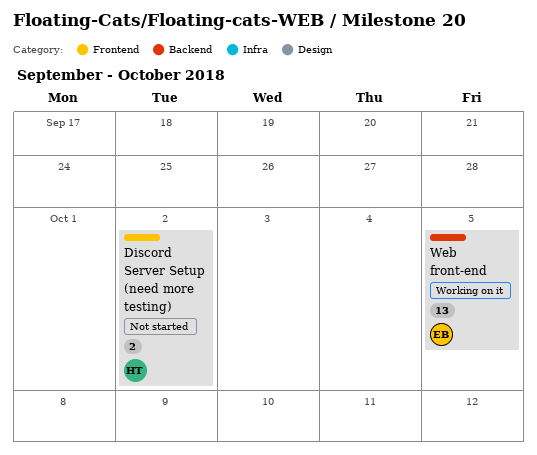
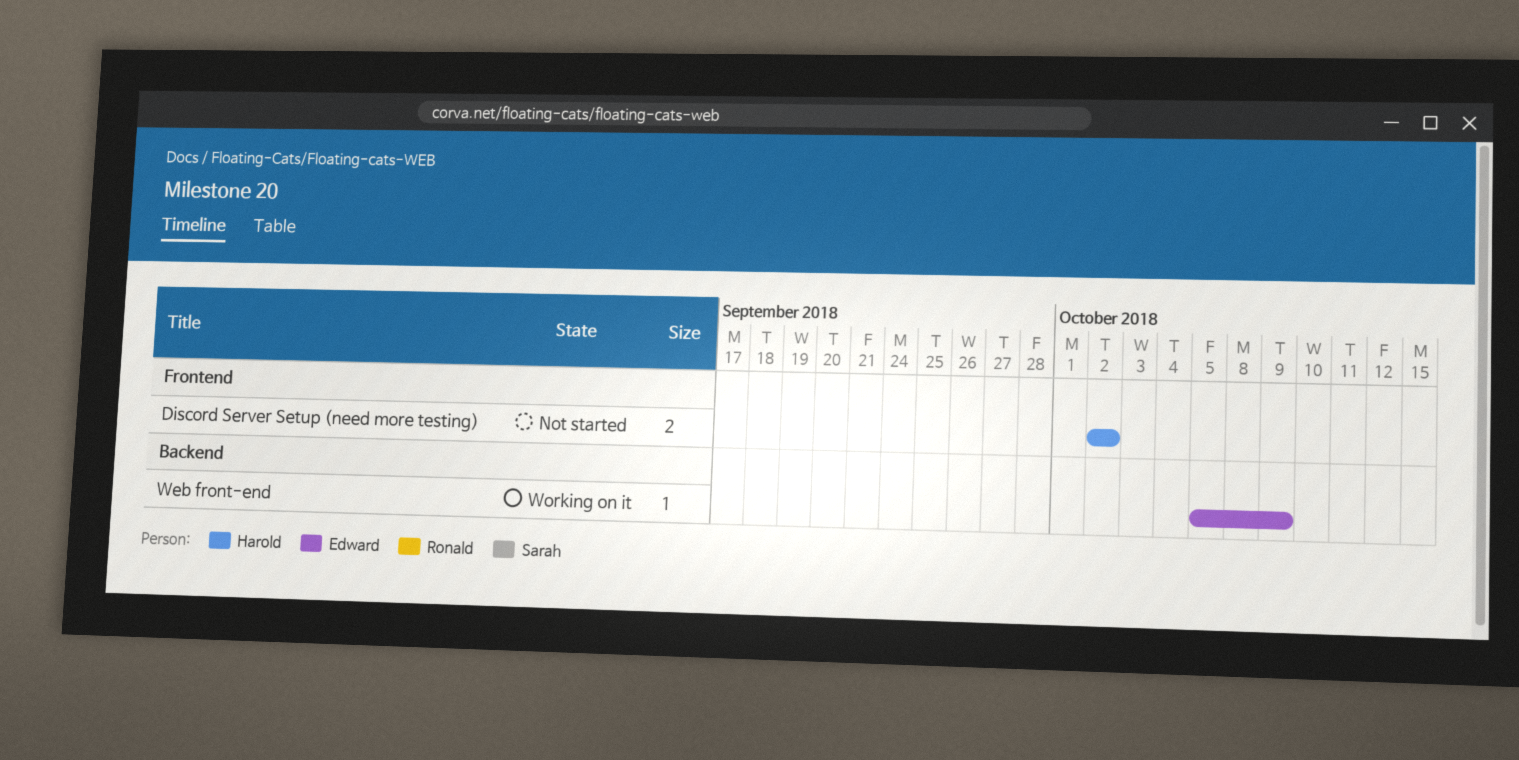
Web front-end, estimate: 13 -> 1
Web front-end, due: Oct 5 -> Oct 9

